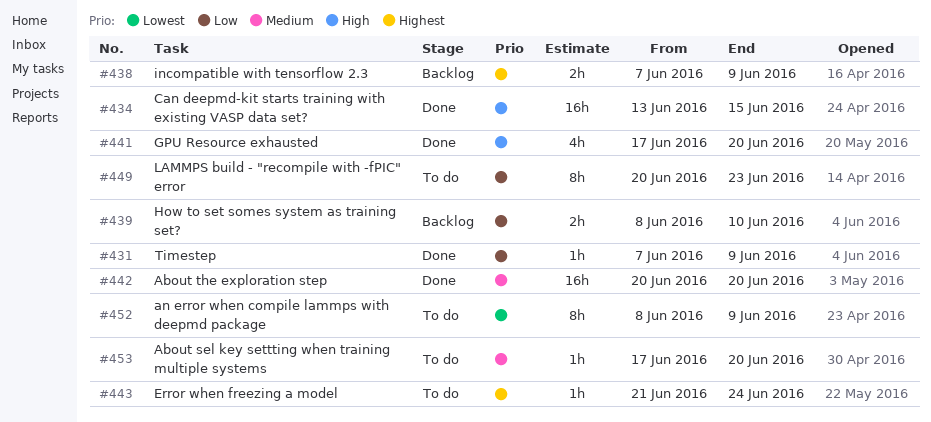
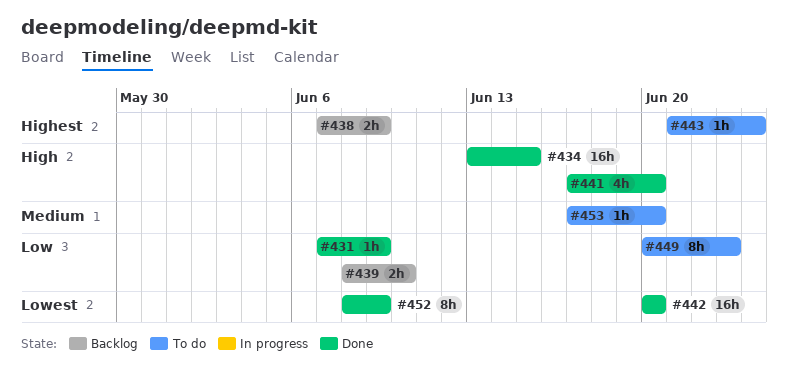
#442, priority: Medium -> Lowest
#452, status: To do -> Done

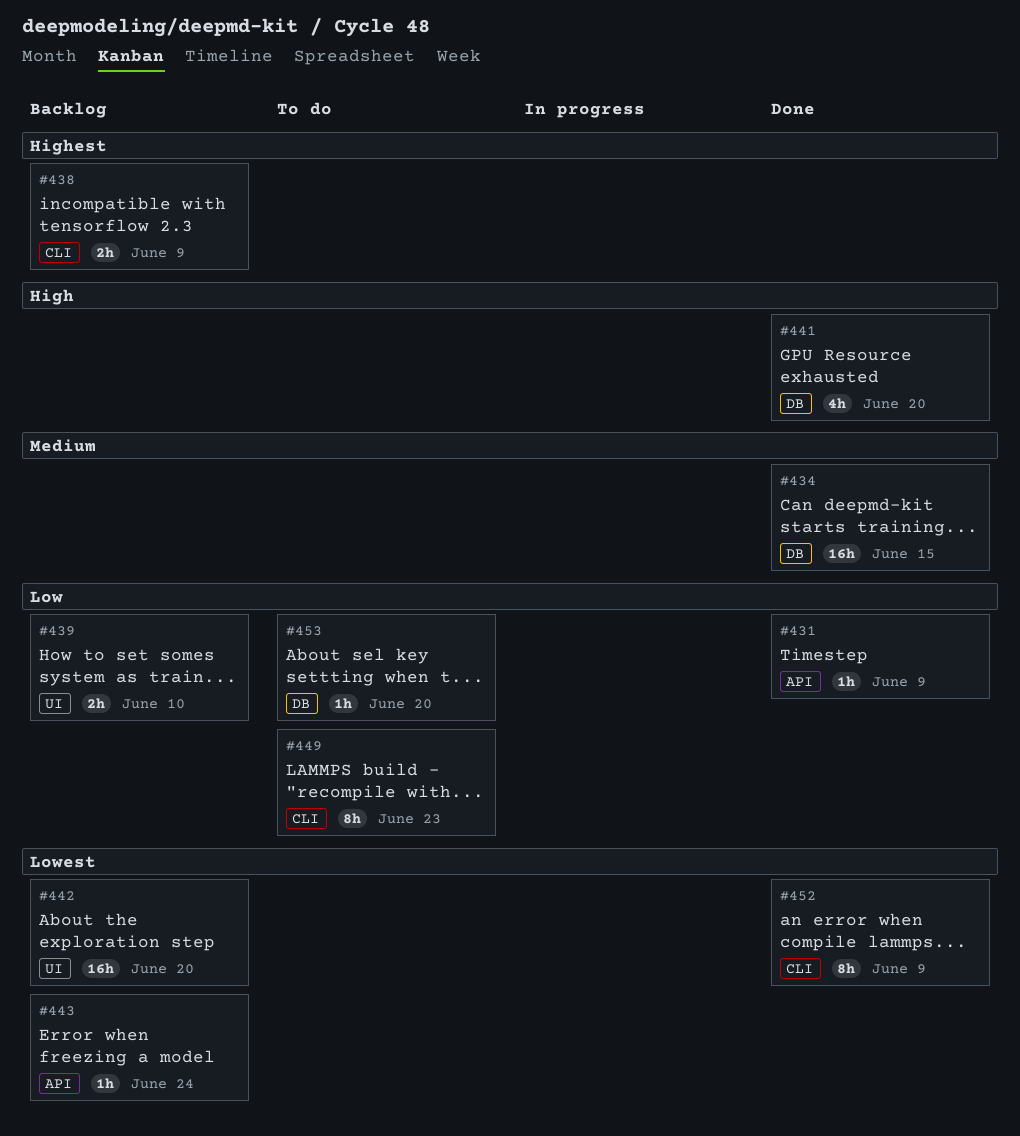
#434, priority: High -> Medium
#442, status: Done -> Backlog
#443, status: To do -> Backlog
#443, priority: Highest -> Lowest
#453, priority: Medium -> Low

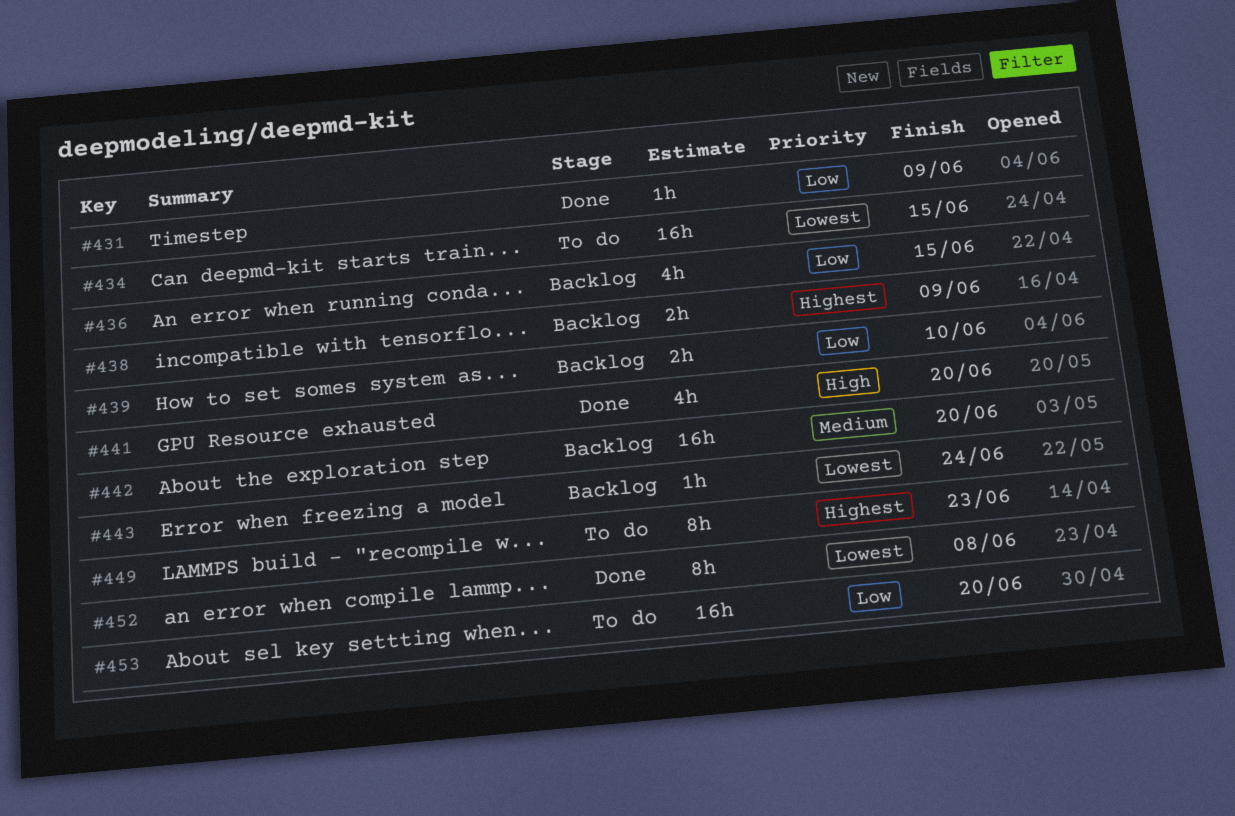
#434, status: Done -> To do
#434, priority: Medium -> Lowest
#436: none -> present
#442, priority: Lowest -> Medium
#449, priority: Low -> Highest
#452, due: Jun 9 -> Jun 8
#453, estimate: 1h -> 16h

